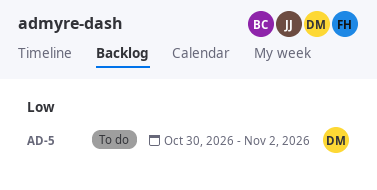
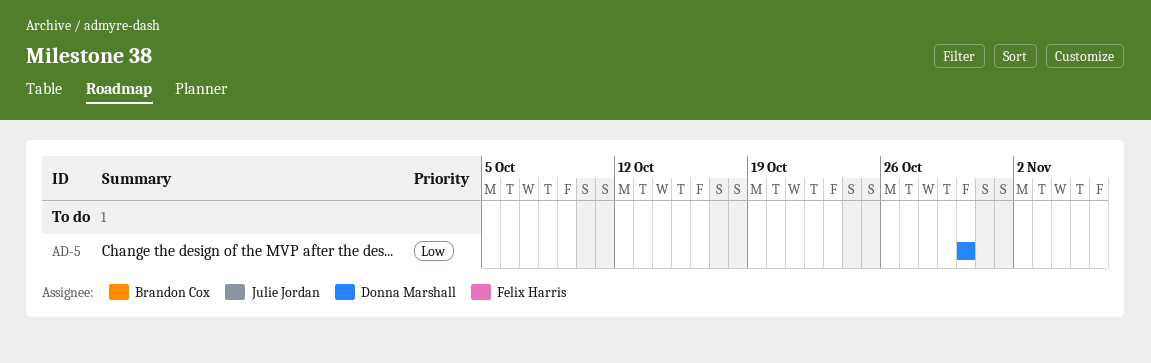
AD-5, due: Nov 2 -> Oct 30

